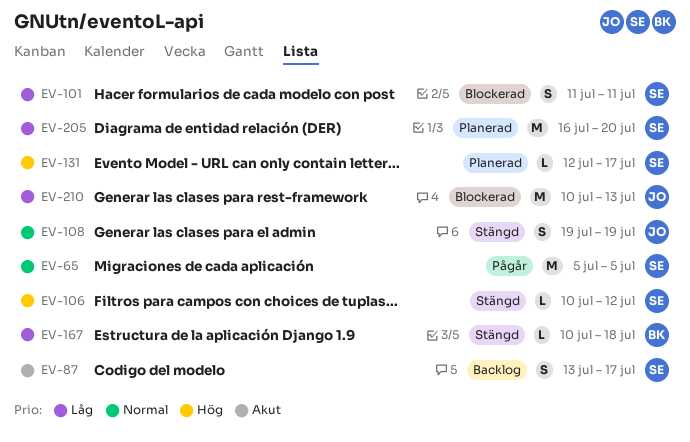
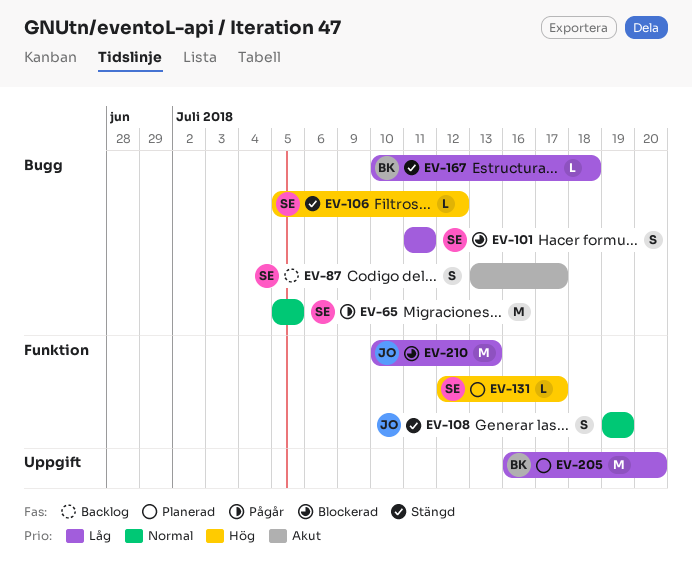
EV-106, start: Jul 10 -> Jul 5
EV-205, owner: SE -> BK

